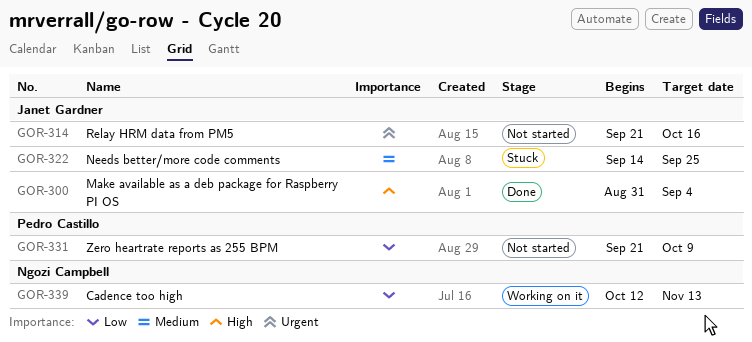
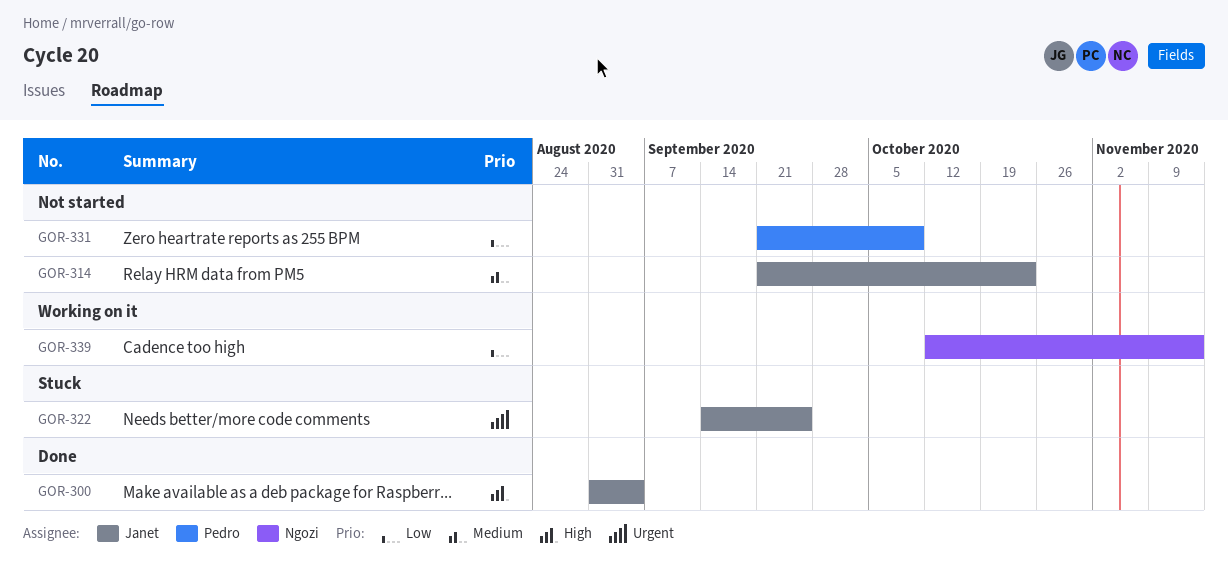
GOR-314, priority: Urgent -> Medium
GOR-314, due: Oct 16 -> Oct 23
GOR-322, priority: Medium -> Urgent

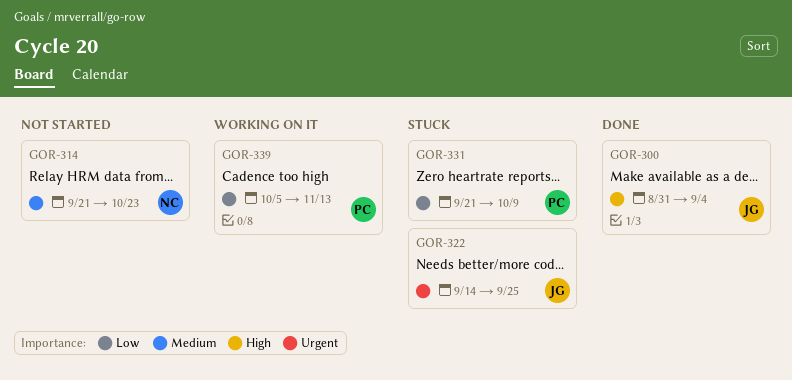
GOR-314, owner: Janet -> Ngozi
GOR-331, status: Not started -> Stuck
GOR-339, owner: Ngozi -> Pedro
GOR-339, start: Oct 12 -> Oct 5

